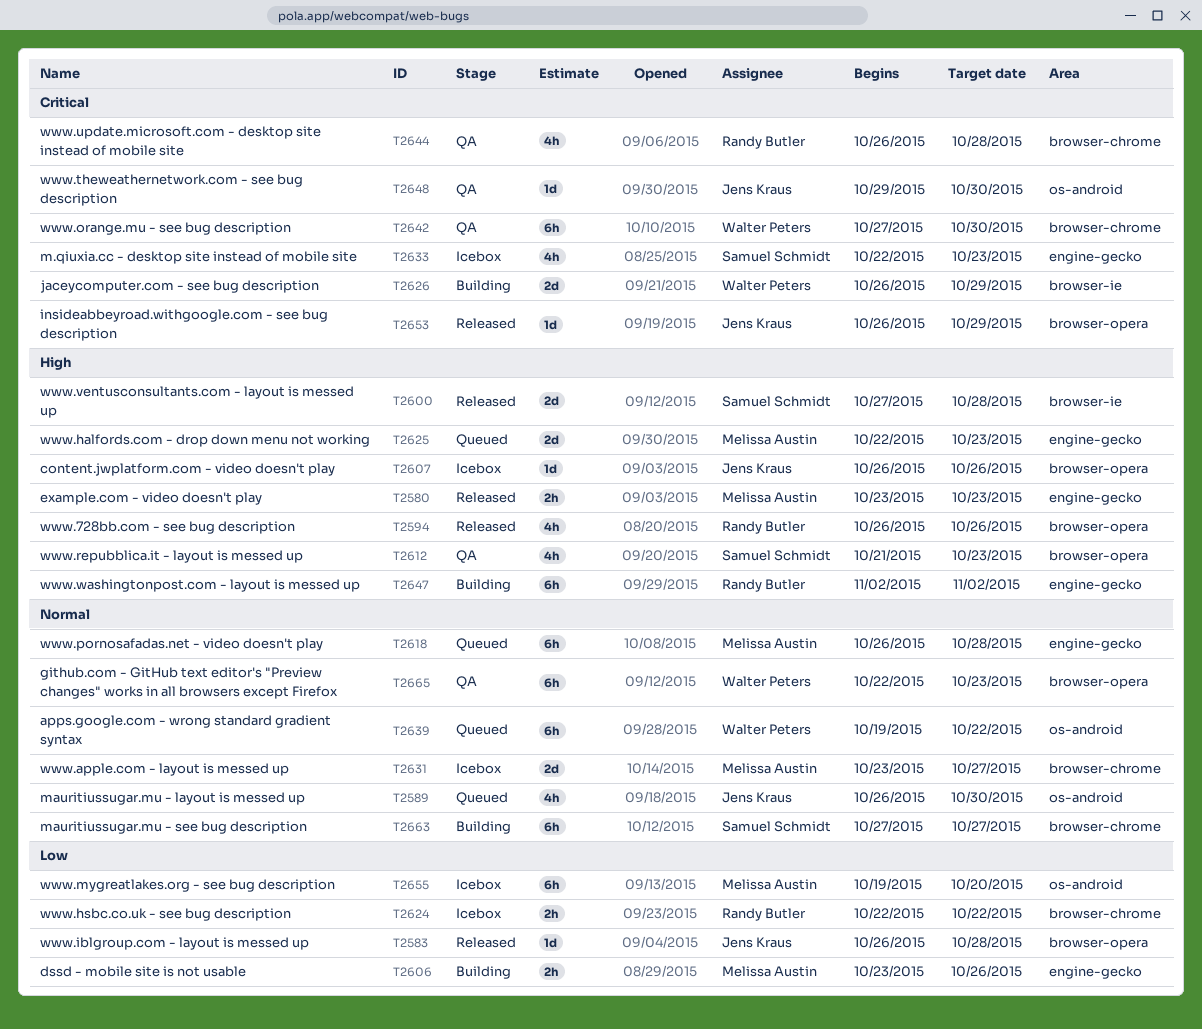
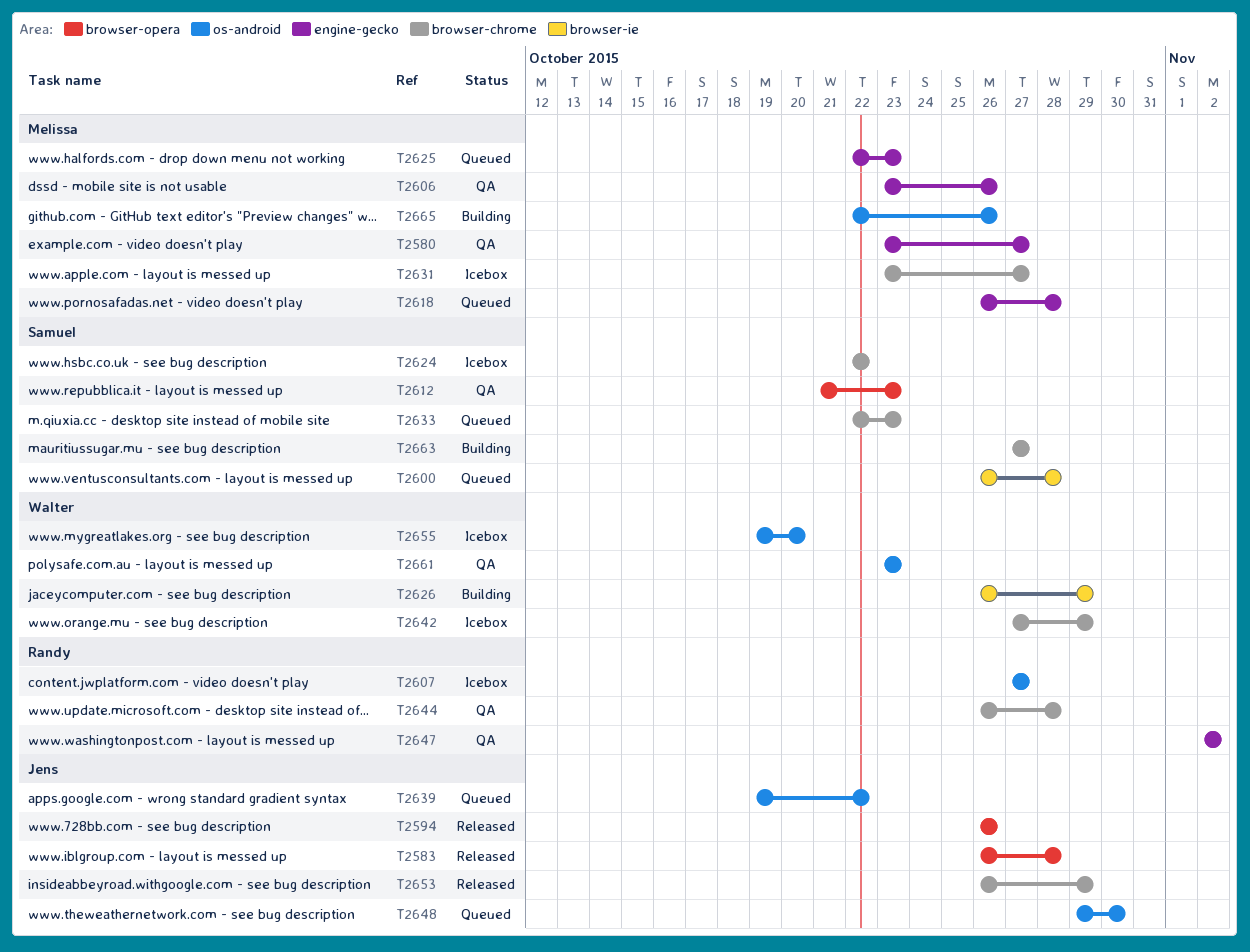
T2580, status: Released -> QA
T2580, due: Oct 23 -> Oct 27
T2589: present -> none
T2594, owner: Randy Butler -> Jens Kraus
T2600, status: Released -> Queued
T2600, start: Oct 27 -> Oct 26
T2606, status: Building -> QA
T2607, owner: Jens Kraus -> Randy Butler
T2607, label: browser-opera -> os-android
T2607, start: Oct 26 -> Oct 27
T2607, due: Oct 26 -> Oct 27
T2624, owner: Randy Butler -> Samuel Schmidt
T2633, status: Icebox -> Queued
T2633, label: engine-gecko -> browser-chrome
T2639, owner: Walter Peters -> Jens Kraus
T2642, status: QA -> Icebox
T2642, due: Oct 30 -> Oct 29
T2647, status: Building -> QA
T2648, status: QA -> Queued
T2653, label: browser-opera -> browser-chrome
T2655, owner: Melissa Austin -> Walter Peters
T2661: none -> present
T2665, status: QA -> Building
T2665, owner: Walter Peters -> Melissa Austin
T2665, label: browser-opera -> os-android
T2665, due: Oct 23 -> Oct 26

